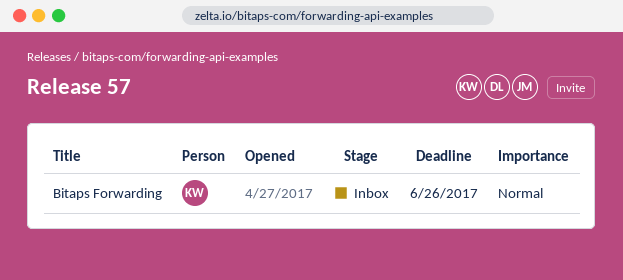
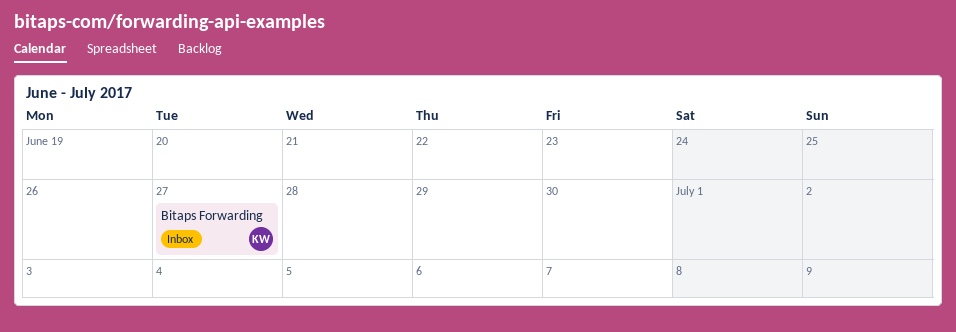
Bitaps Forwarding, due: Jun 26 -> Jun 27

